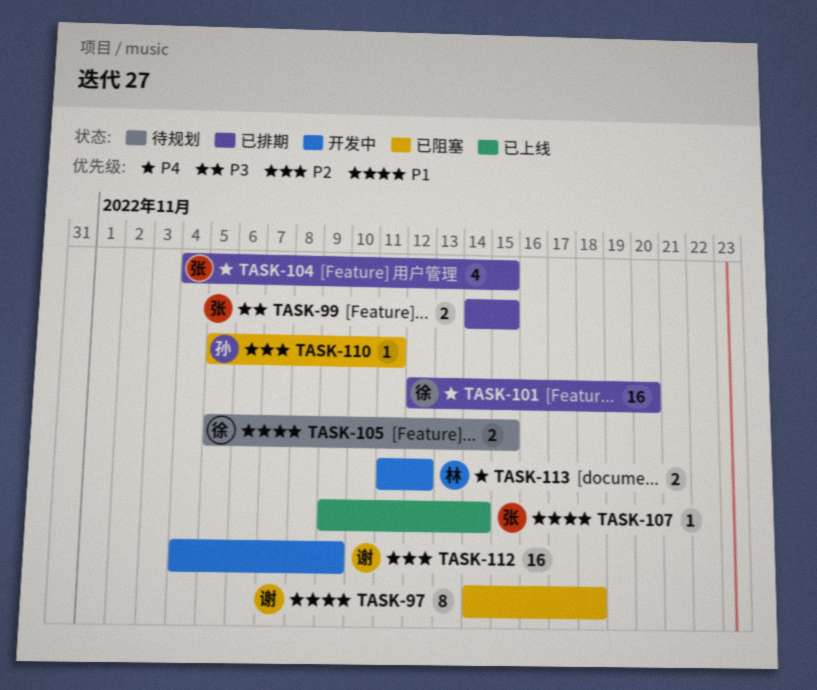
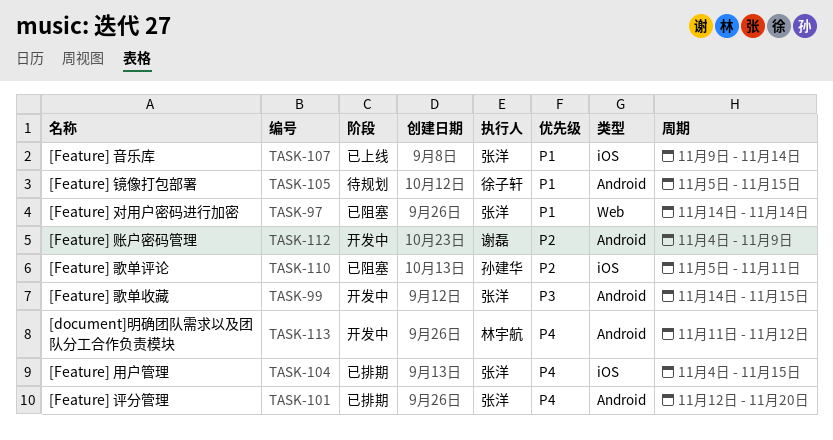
TASK-97, owner: 谢磊 -> 张洋
TASK-97, due: Nov 18 -> Nov 14
TASK-99, status: 已排期 -> 开发中
TASK-101, owner: 徐子轩 -> 张洋

